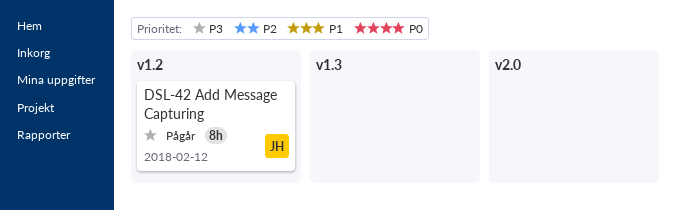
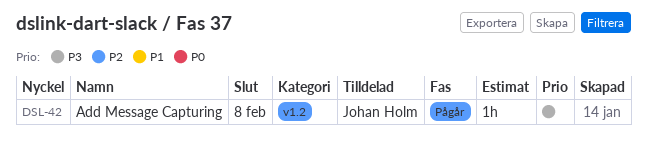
DSL-42, estimate: 8h -> 1h
DSL-42, due: Feb 12 -> Feb 8

